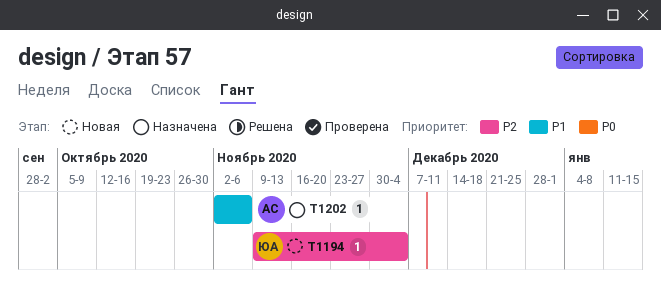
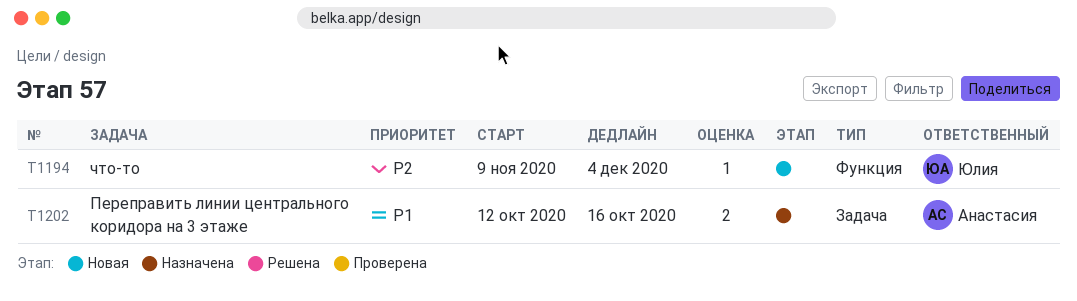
T1202, estimate: 1 -> 2
T1202, start: Nov 2 -> Oct 12
T1202, due: Nov 6 -> Oct 16

